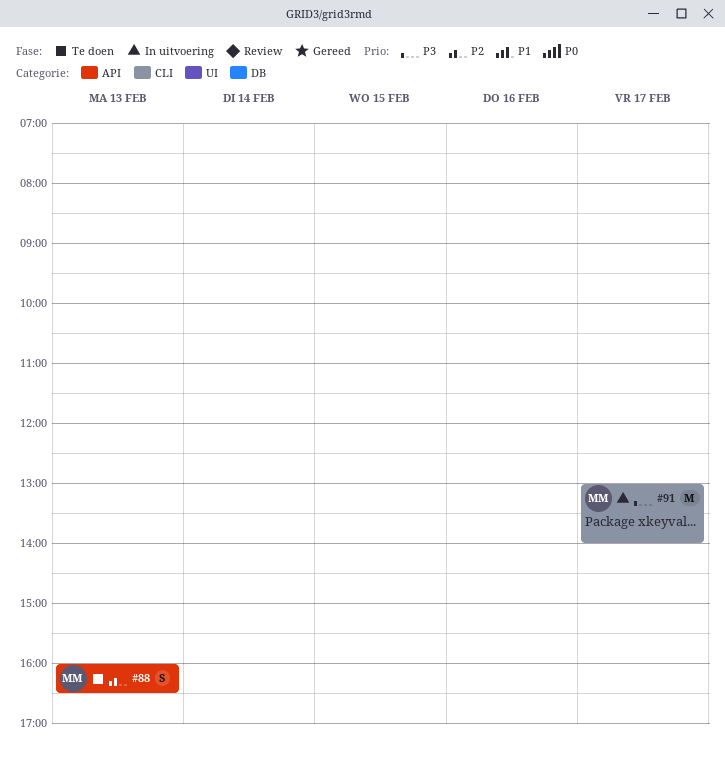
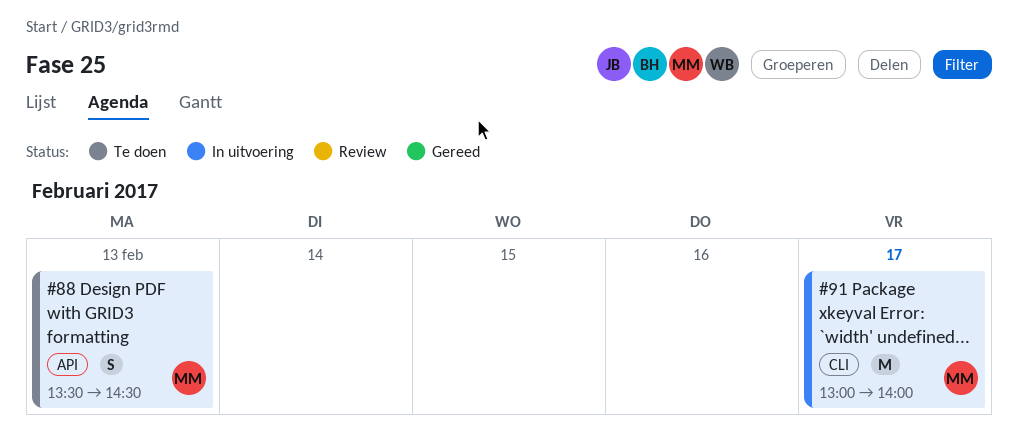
#88, begins: 16:00 -> 13:30
#88, ends: 16:30 -> 14:30

